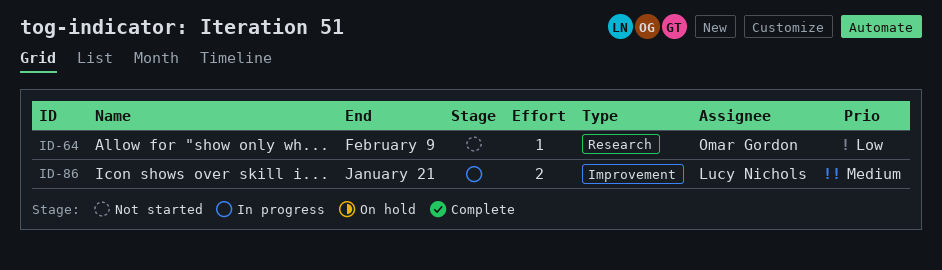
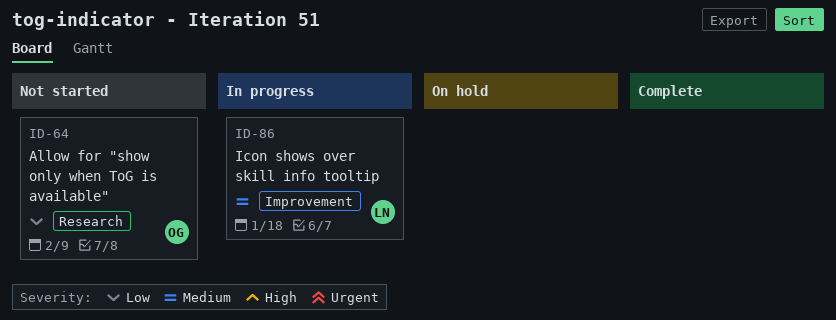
ID-86, due: Jan 21 -> Jan 18

